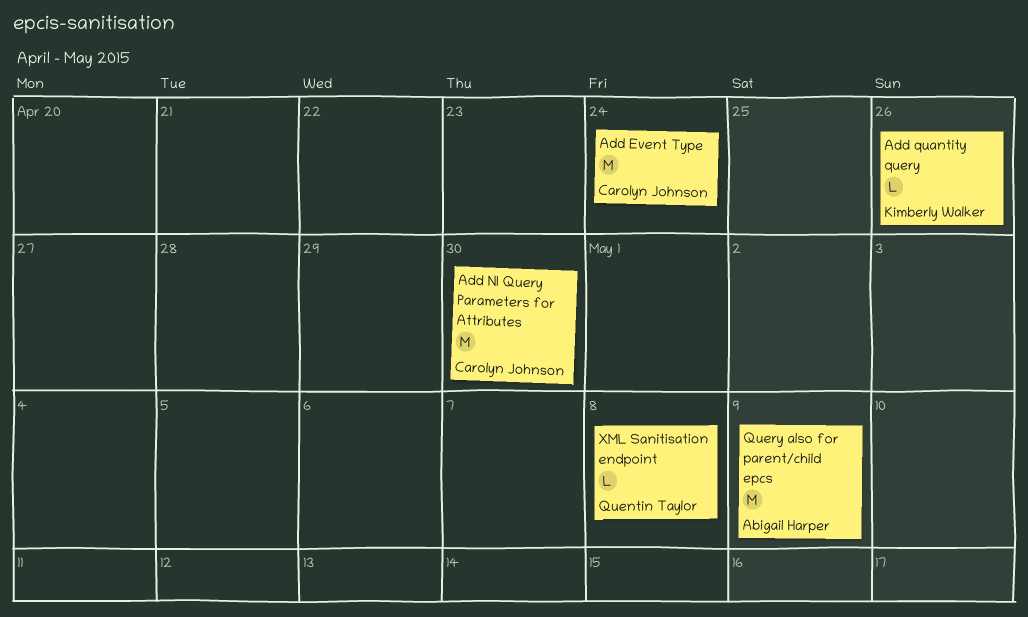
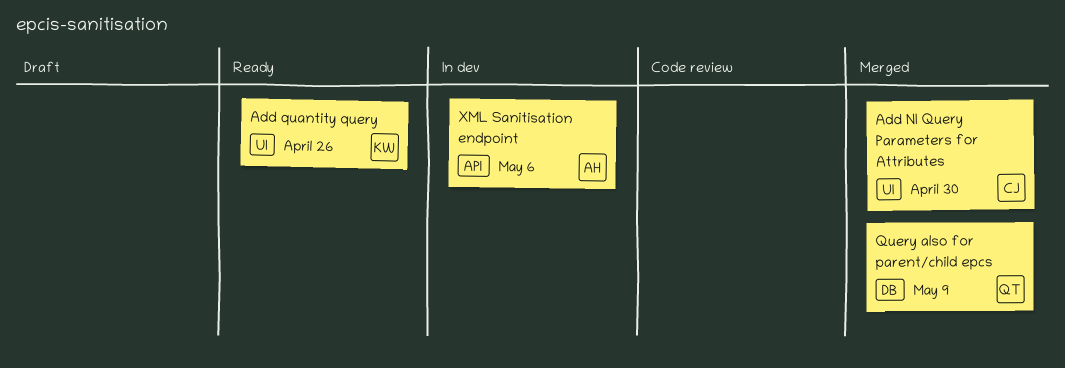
Add Event Type: present -> none
Query also for parent/child epcs, owner: Abigail Harper -> Quentin Taylor
XML Sanitisation endpoint, owner: Quentin Taylor -> Abigail Harper
XML Sanitisation endpoint, due: May 8 -> May 6

